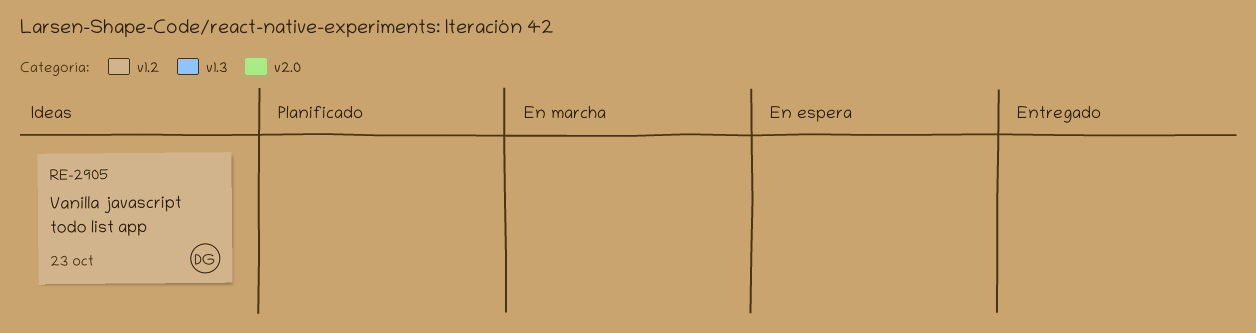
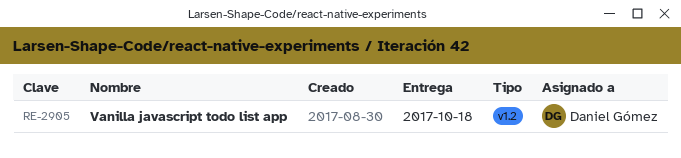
RE-2905, due: Oct 23 -> Oct 18

